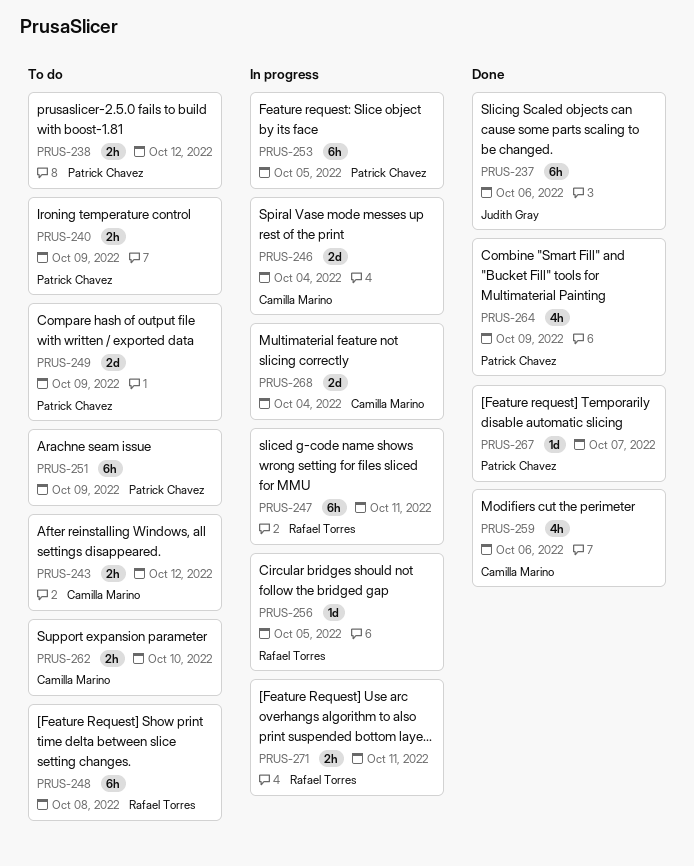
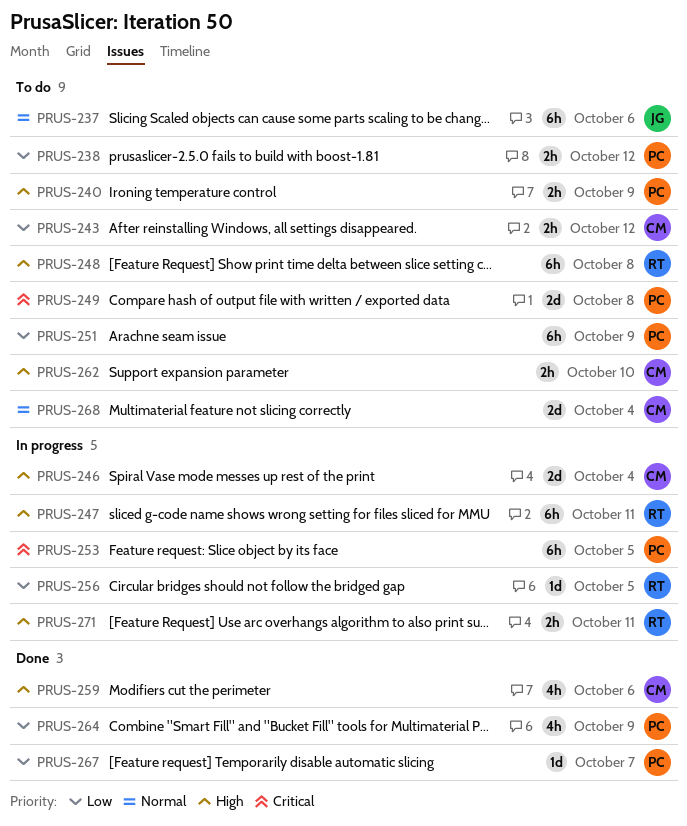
PRUS-237, status: Done -> To do
PRUS-249, due: Oct 9 -> Oct 8
PRUS-268, status: In progress -> To do

